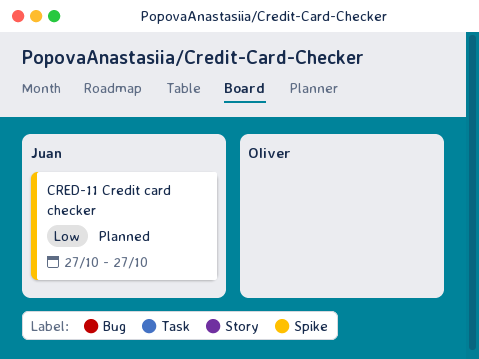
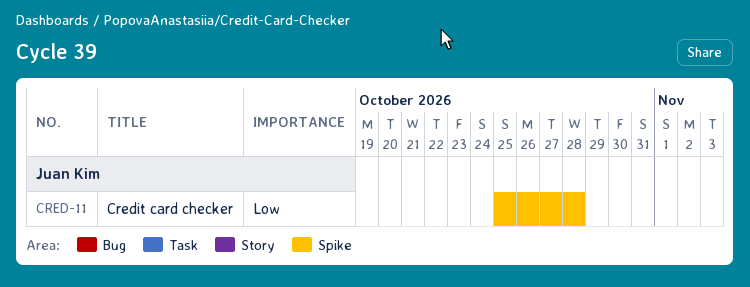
CRED-11, start: Oct 27 -> Oct 25
CRED-11, due: Oct 27 -> Oct 28

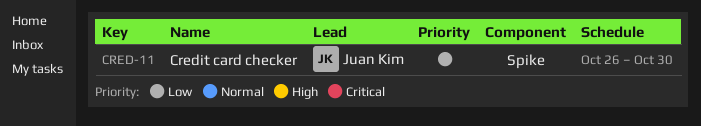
CRED-11, start: Oct 25 -> Oct 26
CRED-11, due: Oct 28 -> Oct 30

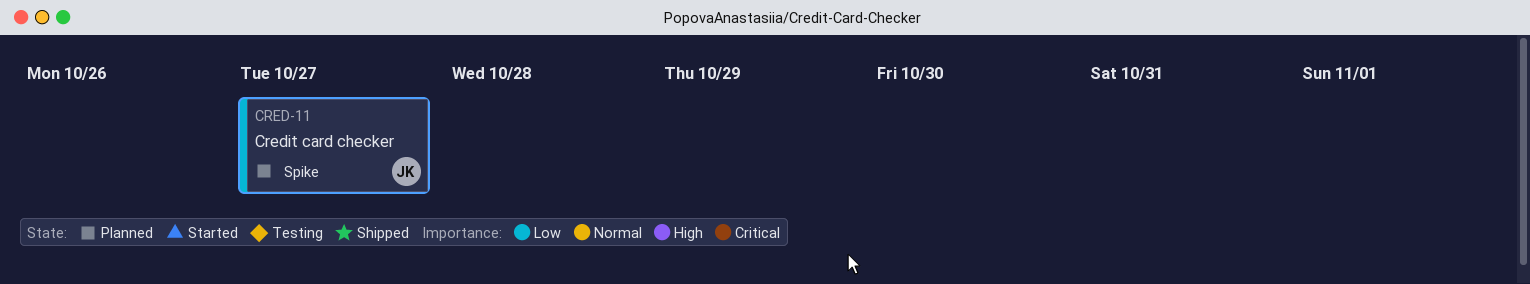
CRED-11, due: Oct 30 -> Oct 27

